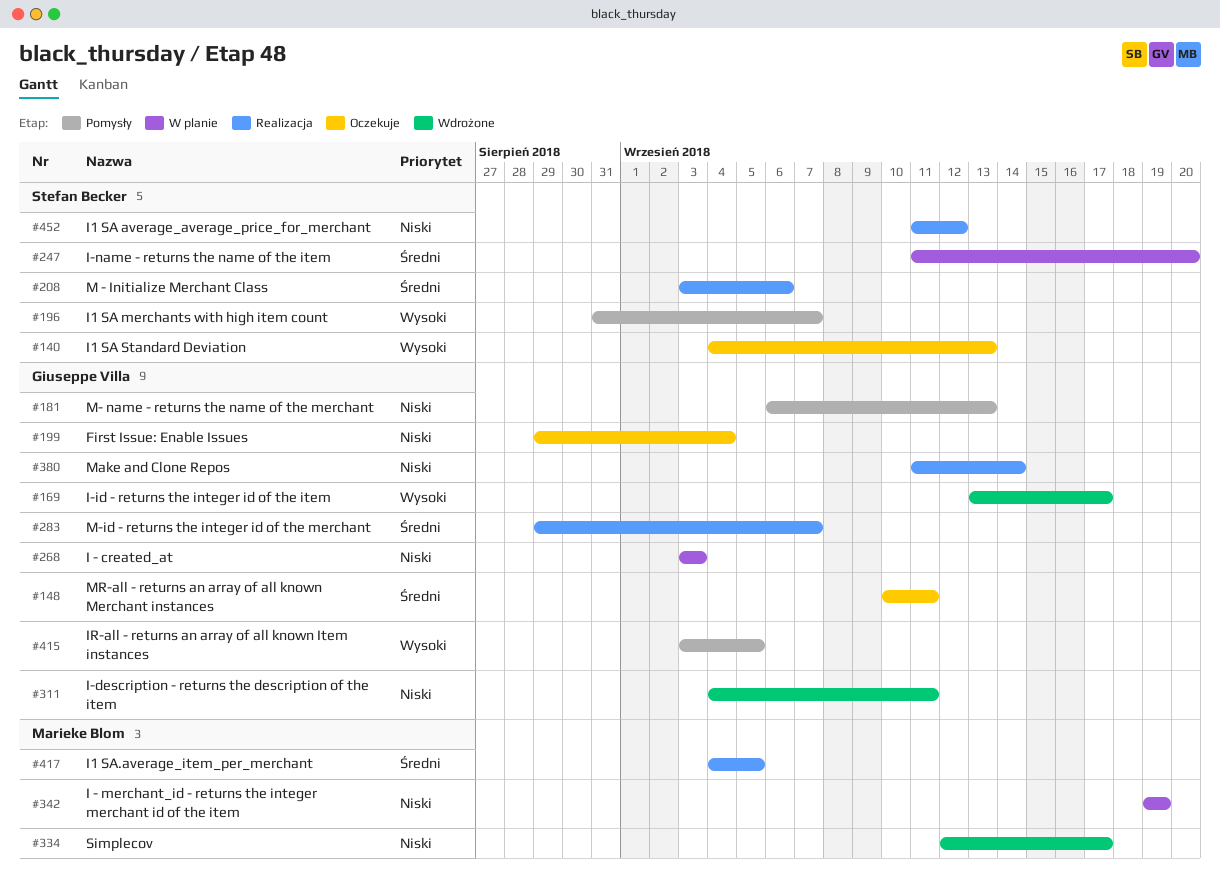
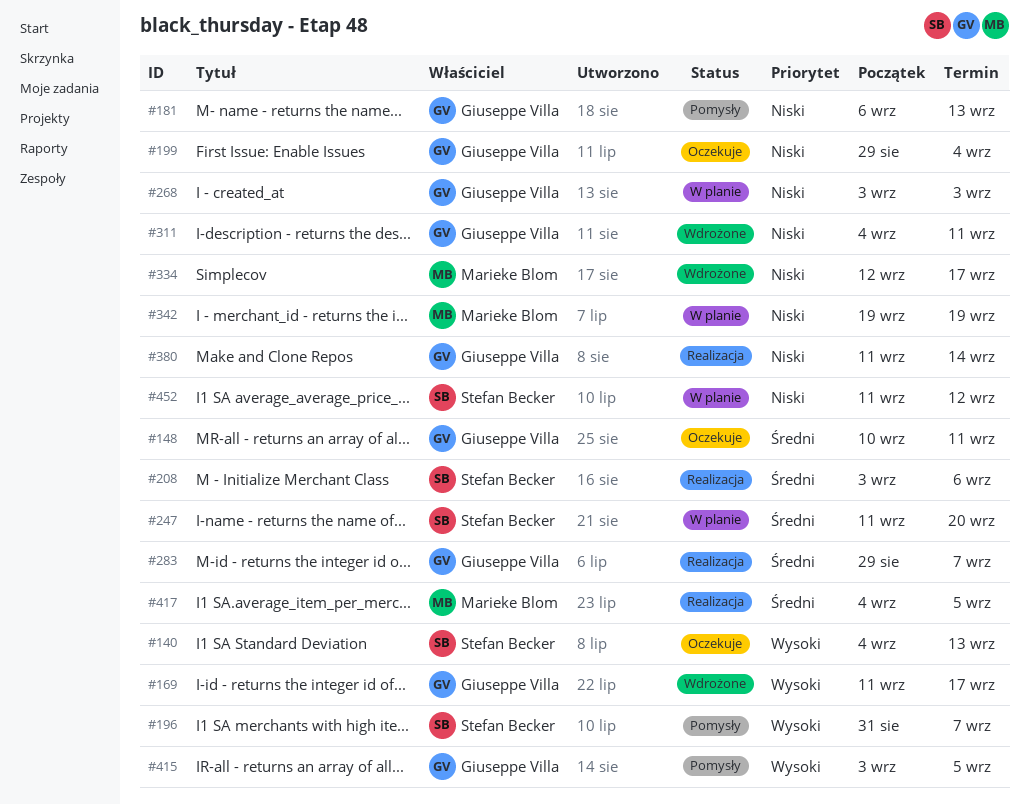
#169, start: Sep 13 -> Sep 11
#452, status: Realizacja -> W planie

